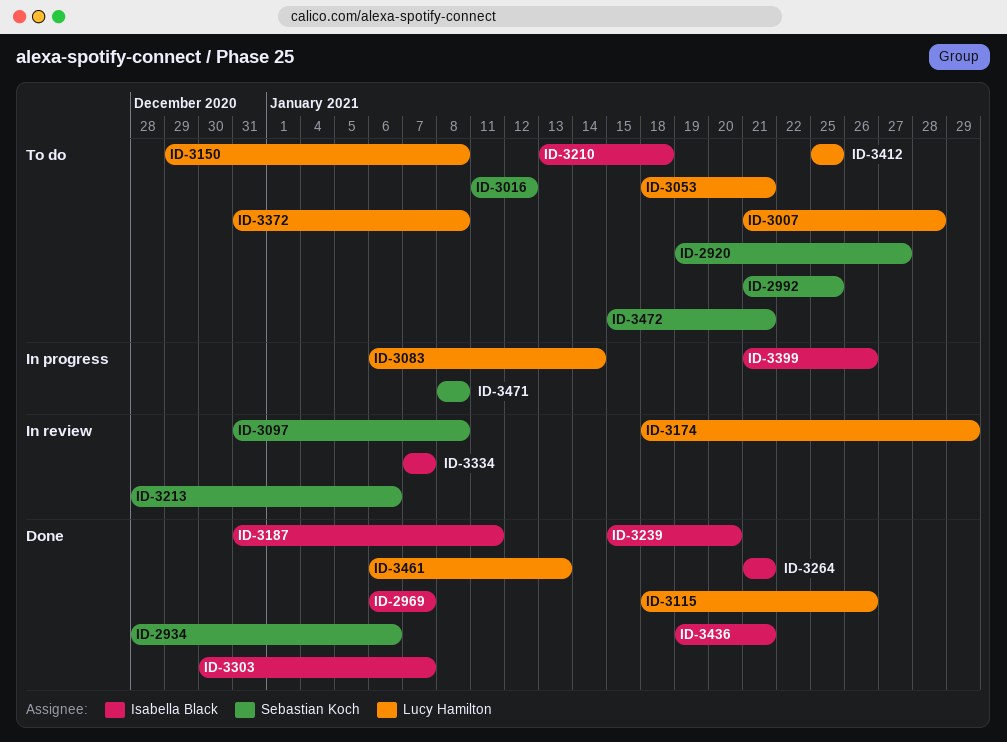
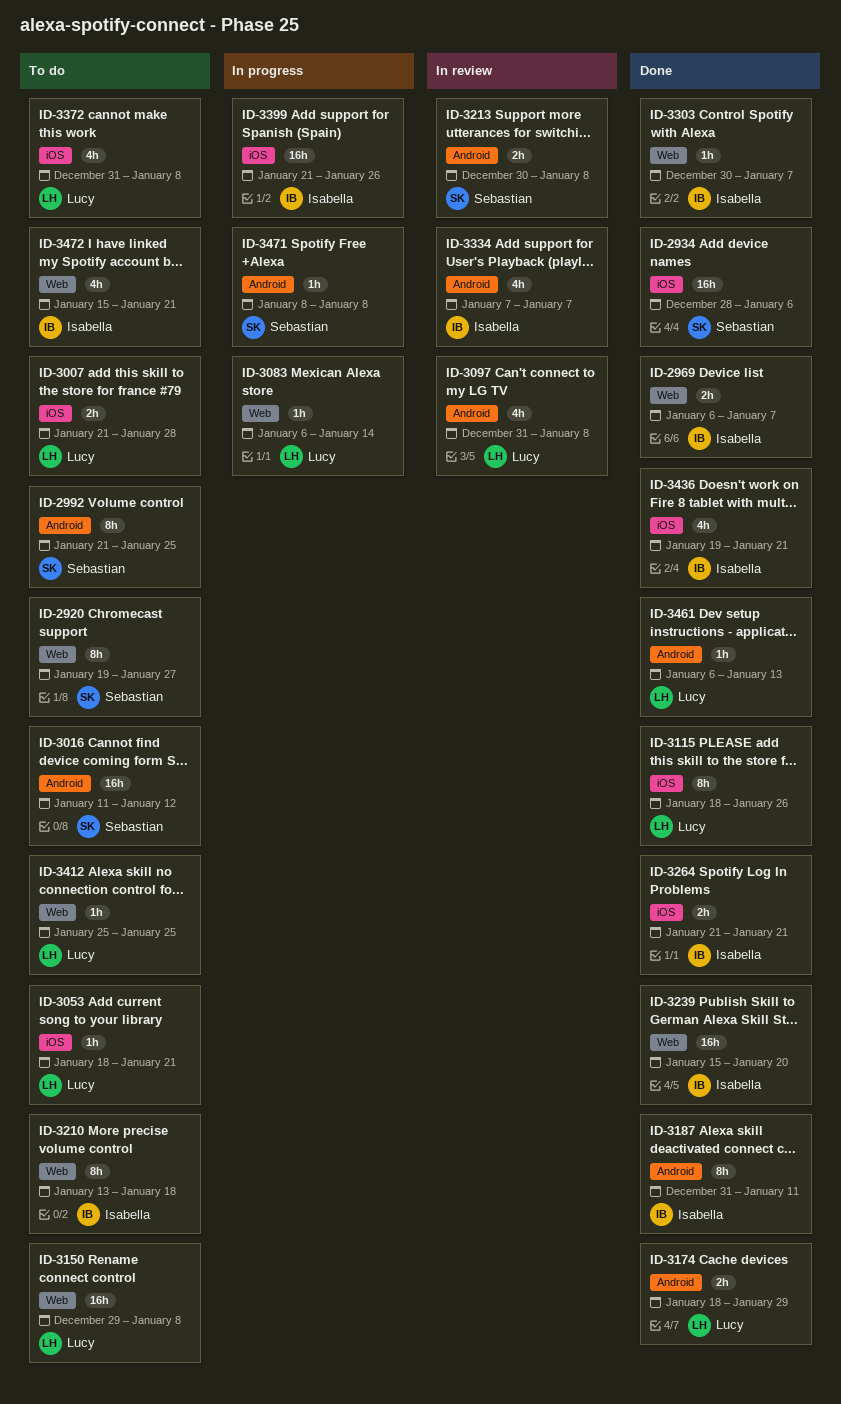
ID-3097, owner: Sebastian Koch -> Lucy Hamilton
ID-3174, status: In review -> Done
ID-3213, start: Dec 28 -> Dec 30
ID-3213, due: Jan 6 -> Jan 8
ID-3472, owner: Sebastian Koch -> Isabella Black

